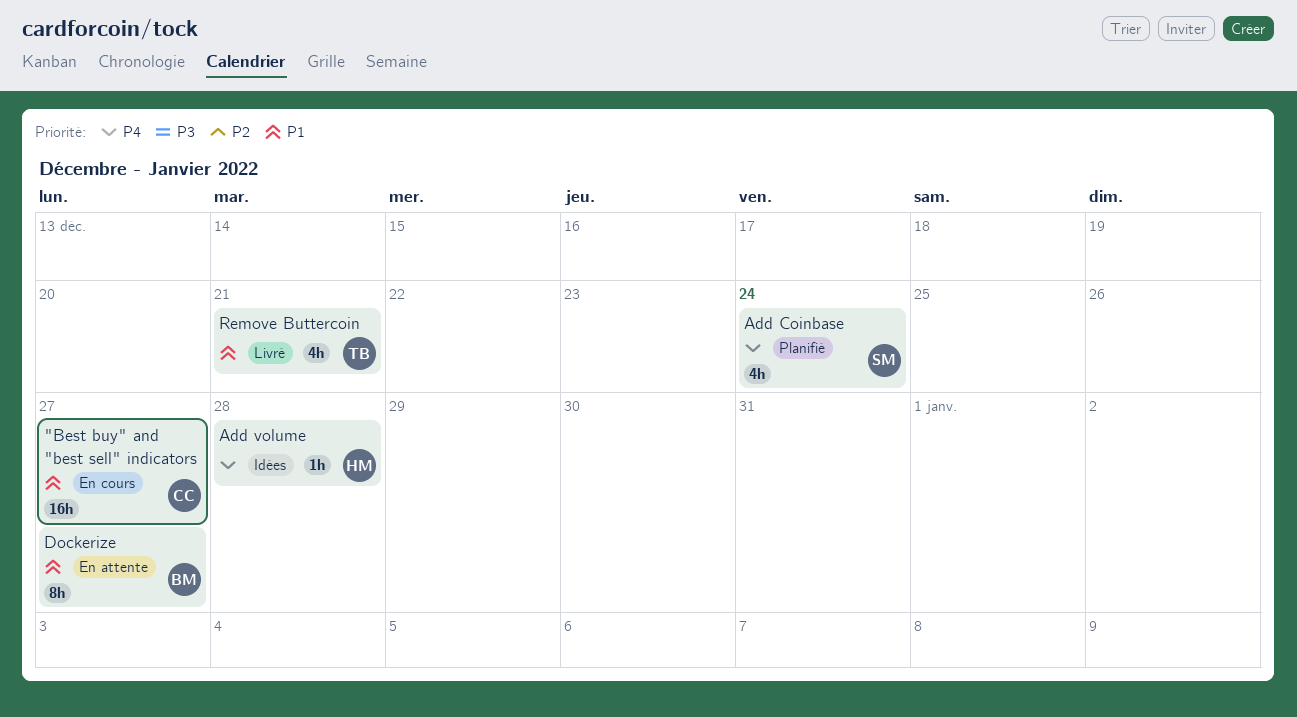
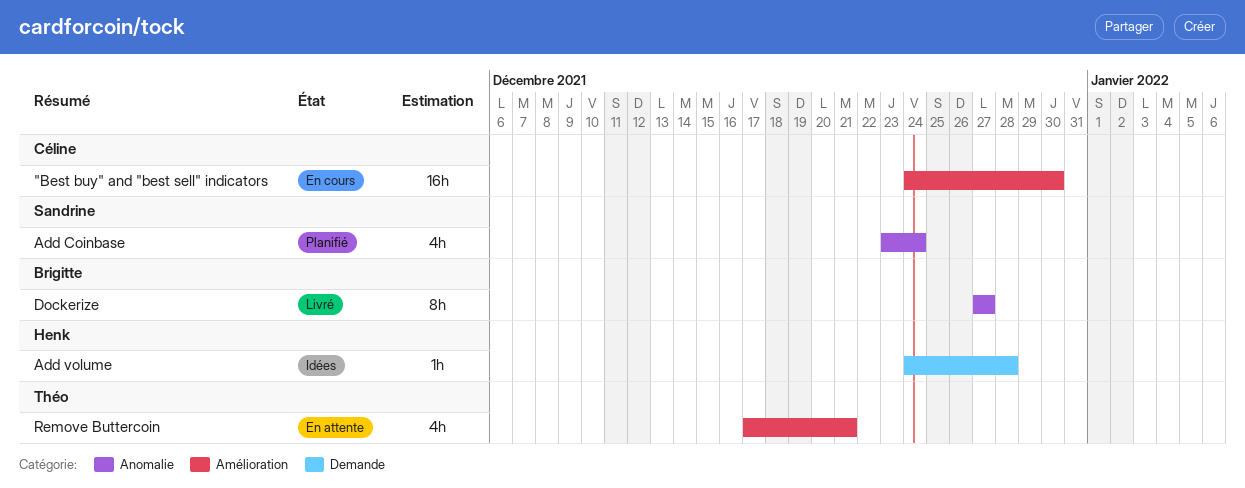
"Best buy" and "best sell" indicators, due: Dec 27 -> Dec 30
Dockerize, status: En attente -> Livré
Remove Buttercoin, status: Livré -> En attente

